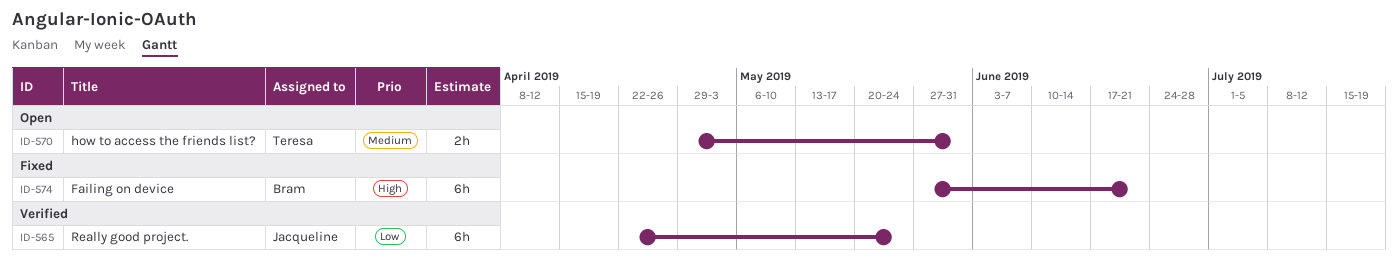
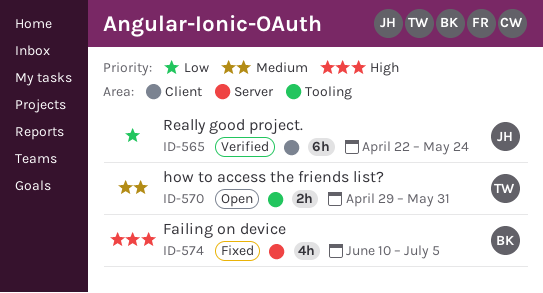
ID-574, estimate: 6h -> 4h
ID-574, start: May 27 -> Jun 10
ID-574, due: Jun 21 -> Jul 5

